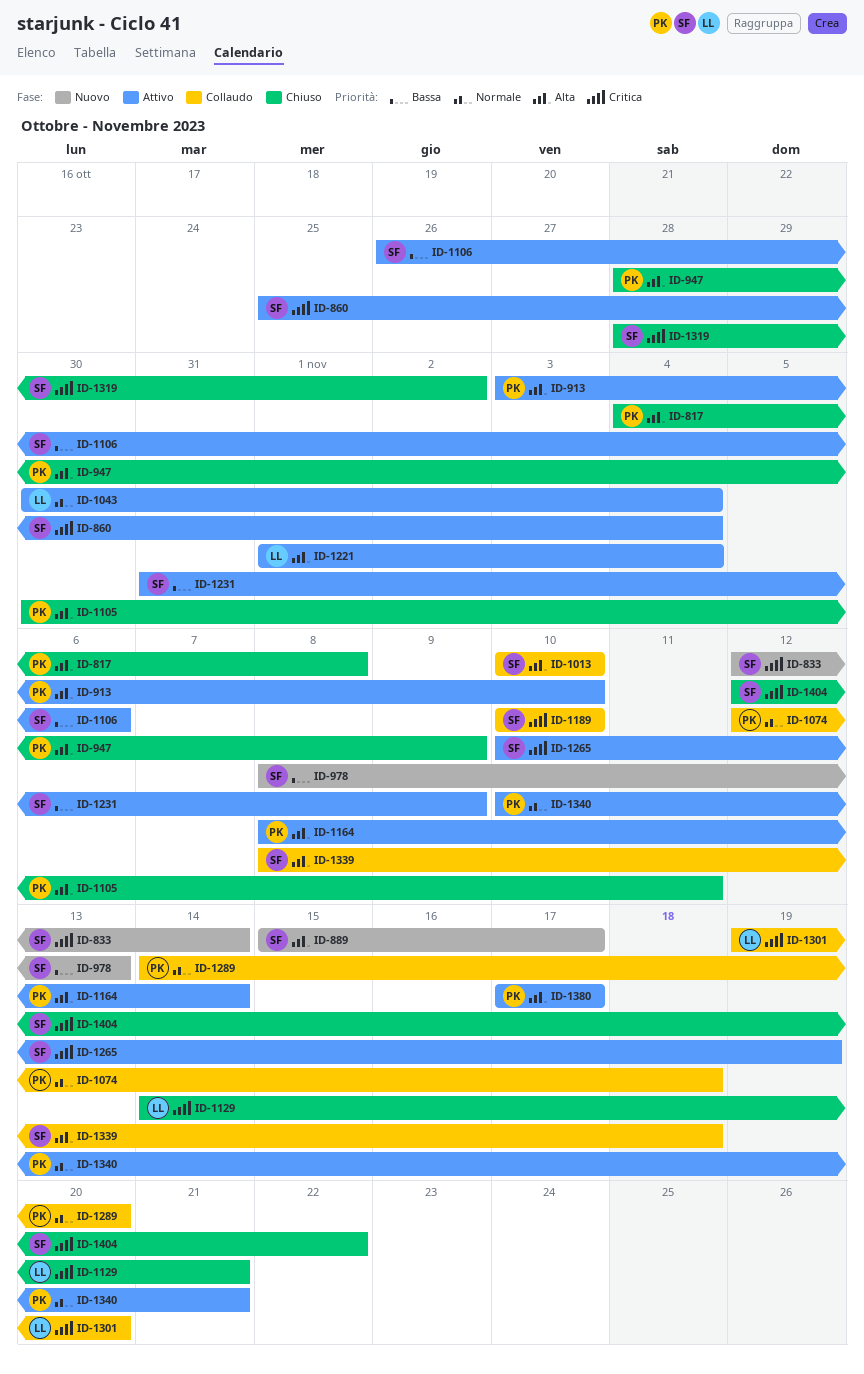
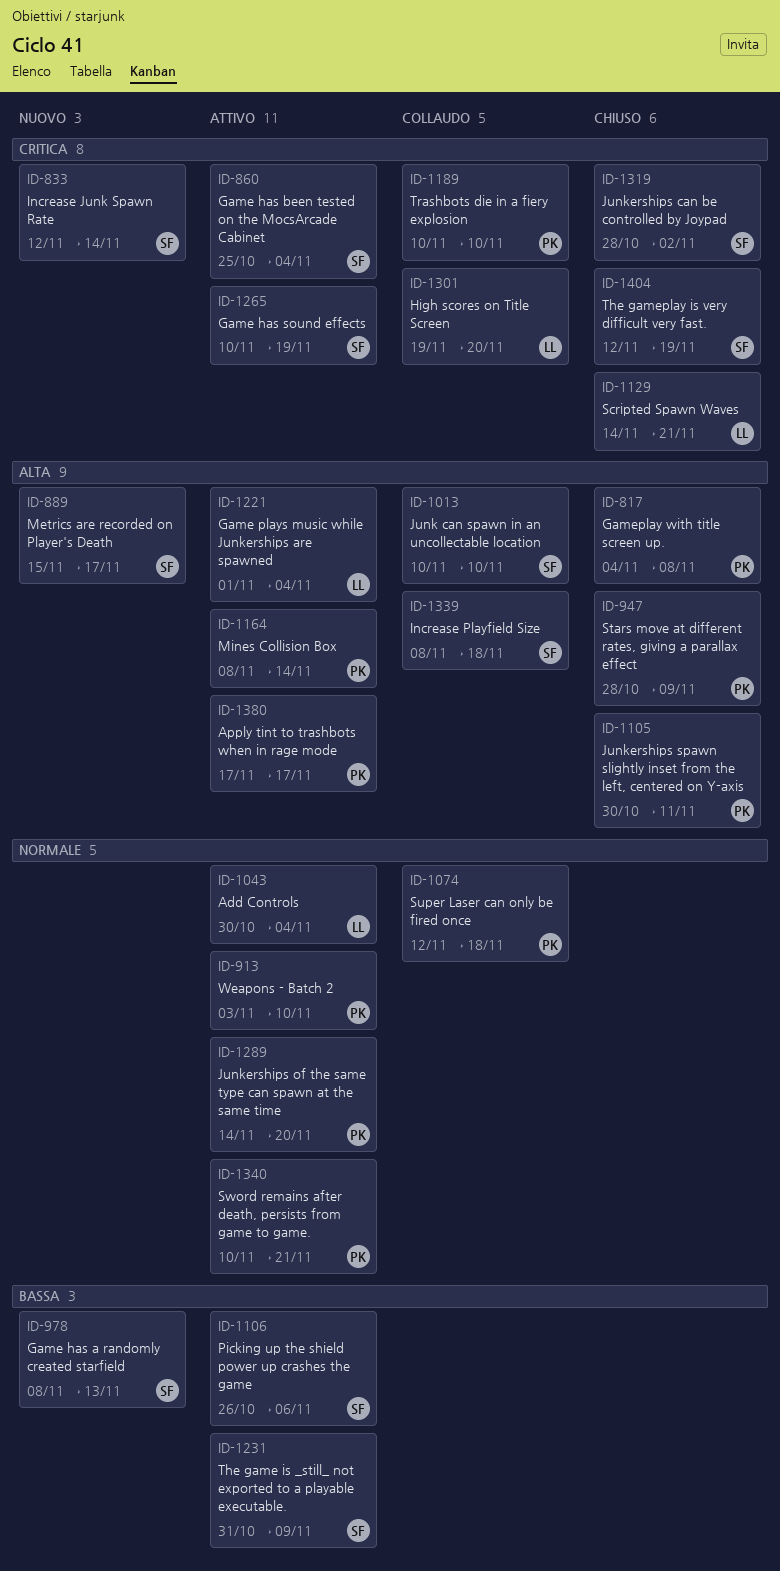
ID-913, priority: Alta -> Normale
ID-1189, owner: SF -> PK
ID-1289, status: Collaudo -> Attivo
ID-1404, due: Nov 22 -> Nov 19

